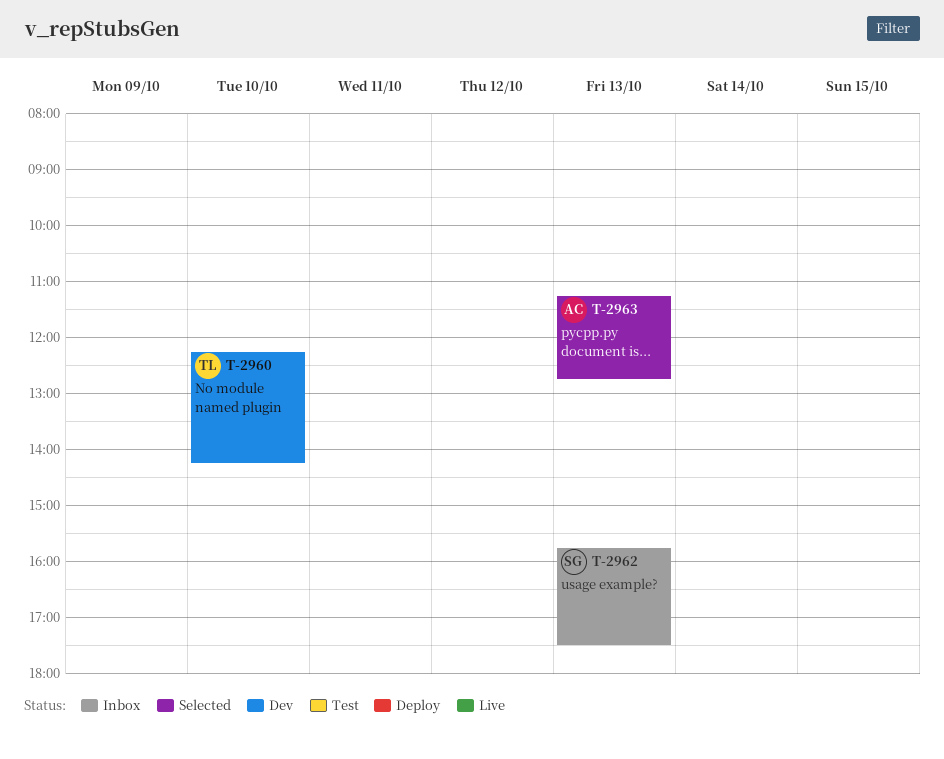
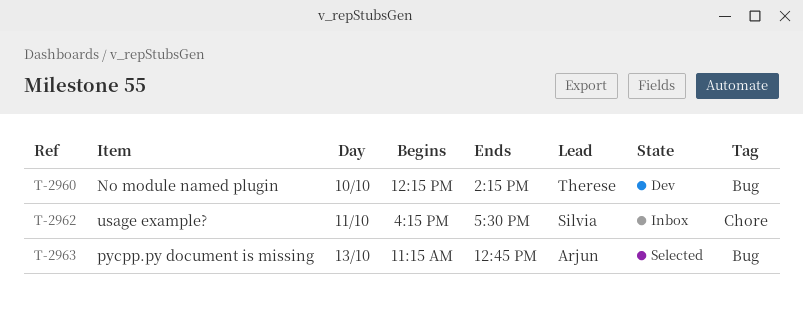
T-2962, day: Oct 13 -> Oct 11
T-2962, begins: 15:45 -> 16:15

